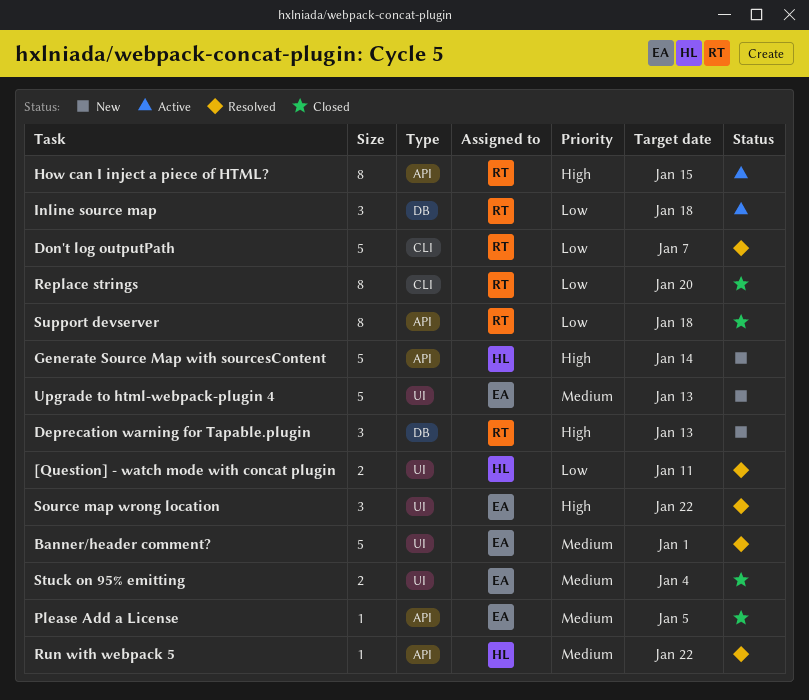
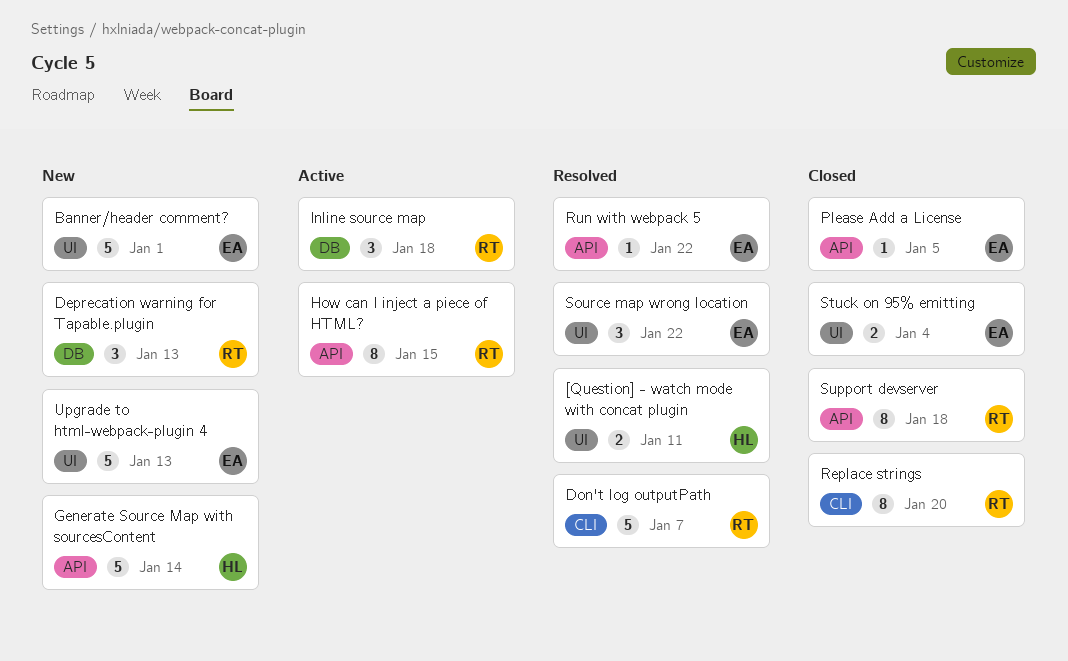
Banner/header comment?, status: Resolved -> New
Run with webpack 5, owner: HL -> EA

